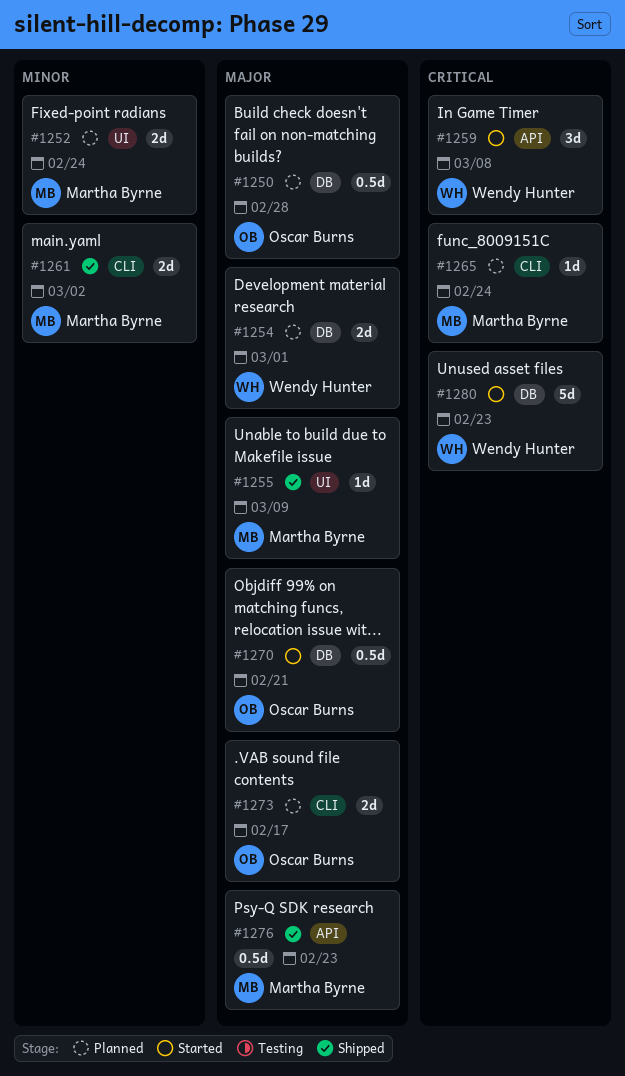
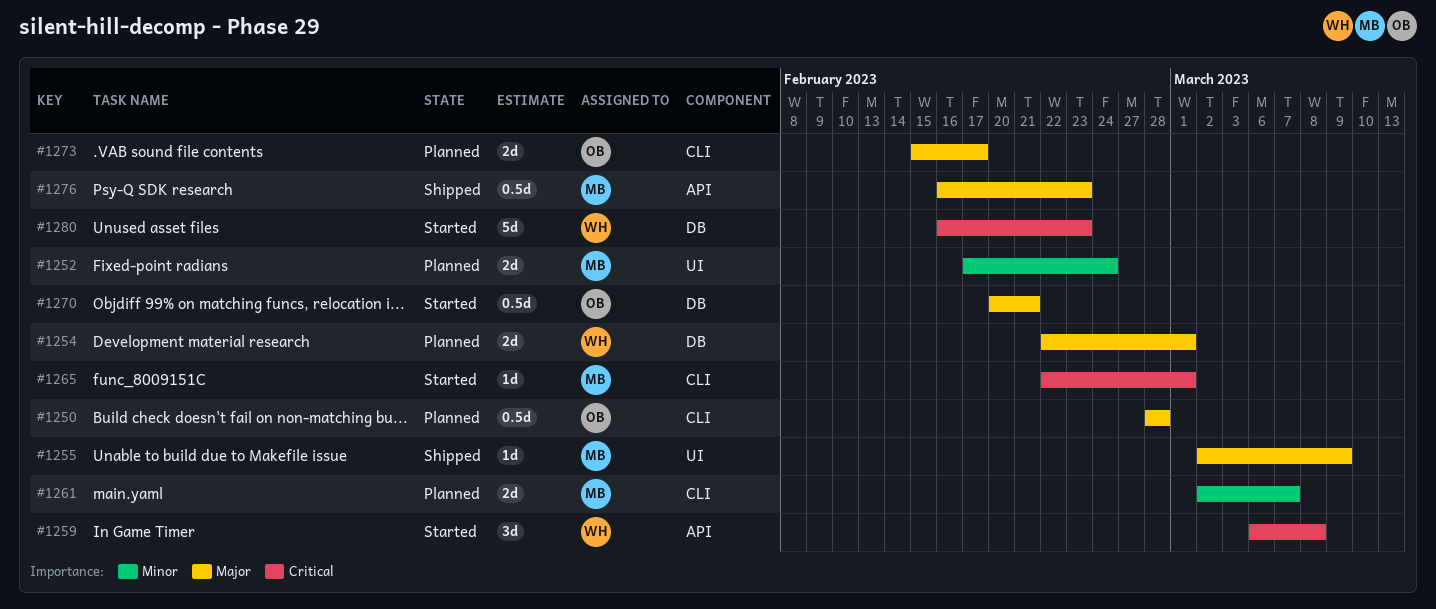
#1250, label: DB -> CLI
#1261, status: Shipped -> Planned
#1261, due: Mar 2 -> Mar 7
#1265, status: Planned -> Started
#1265, due: Feb 24 -> Mar 1

